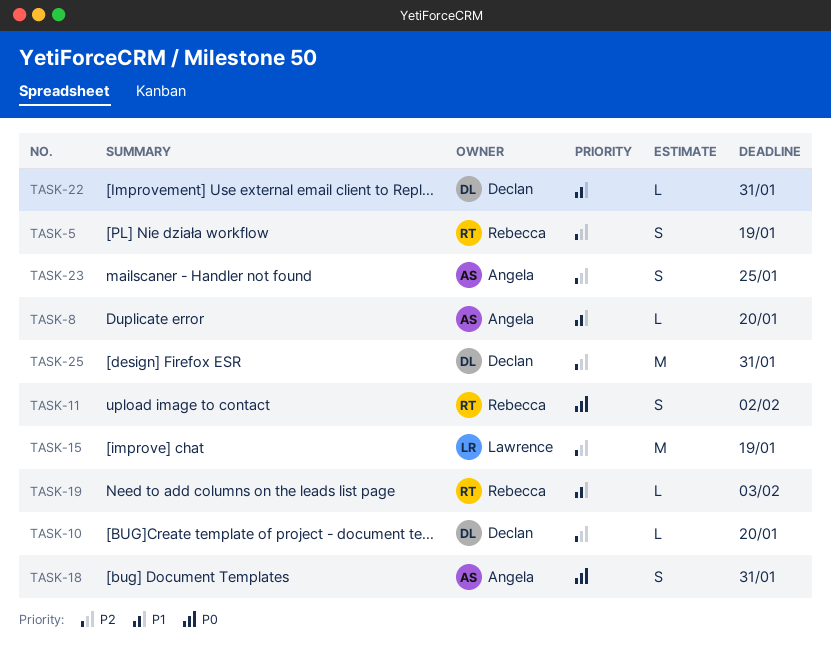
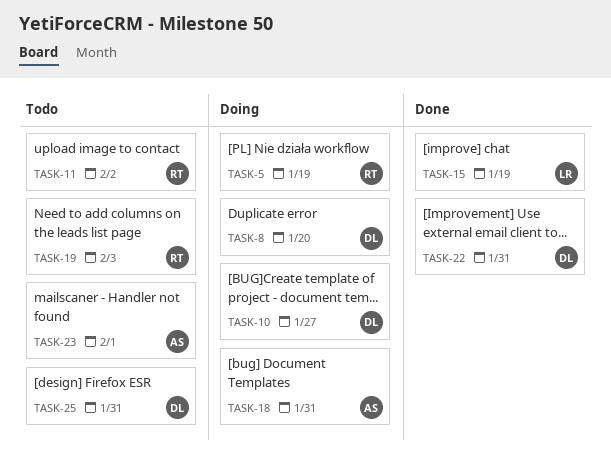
TASK-8, owner: Angela -> Declan
TASK-10, due: Jan 20 -> Jan 27
TASK-23, due: Jan 25 -> Feb 1

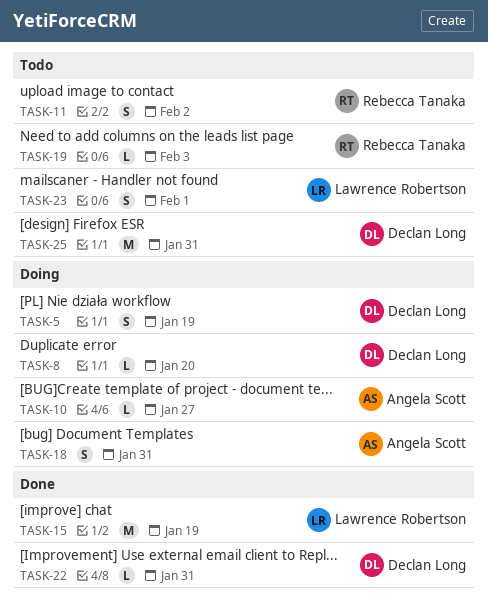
TASK-5, owner: Rebecca Tanaka -> Declan Long
TASK-10, owner: Declan Long -> Angela Scott
TASK-23, owner: Angela Scott -> Lawrence Robertson

